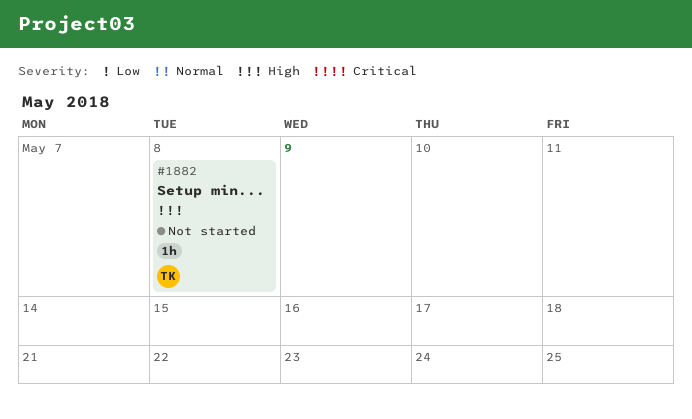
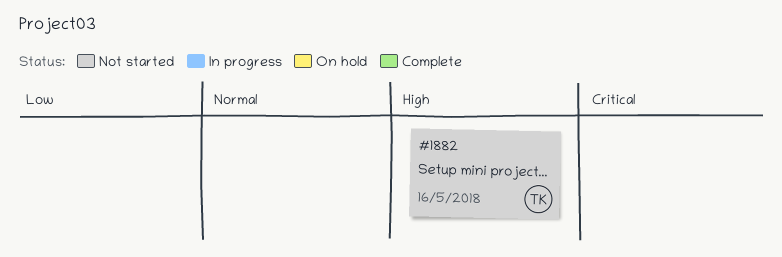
#1882, due: May 8 -> May 16

